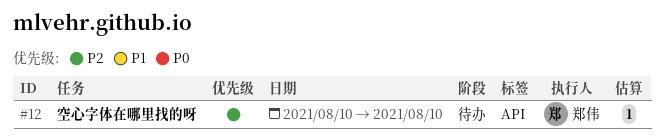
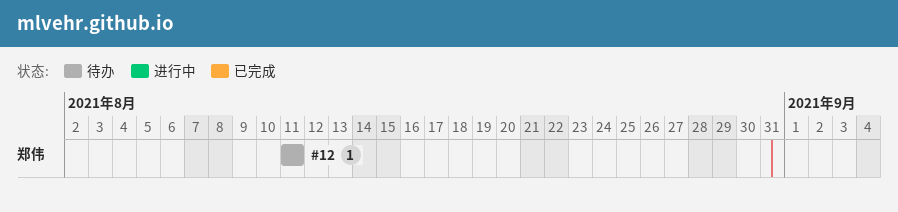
#12, start: Aug 10 -> Aug 11
#12, due: Aug 10 -> Aug 11

